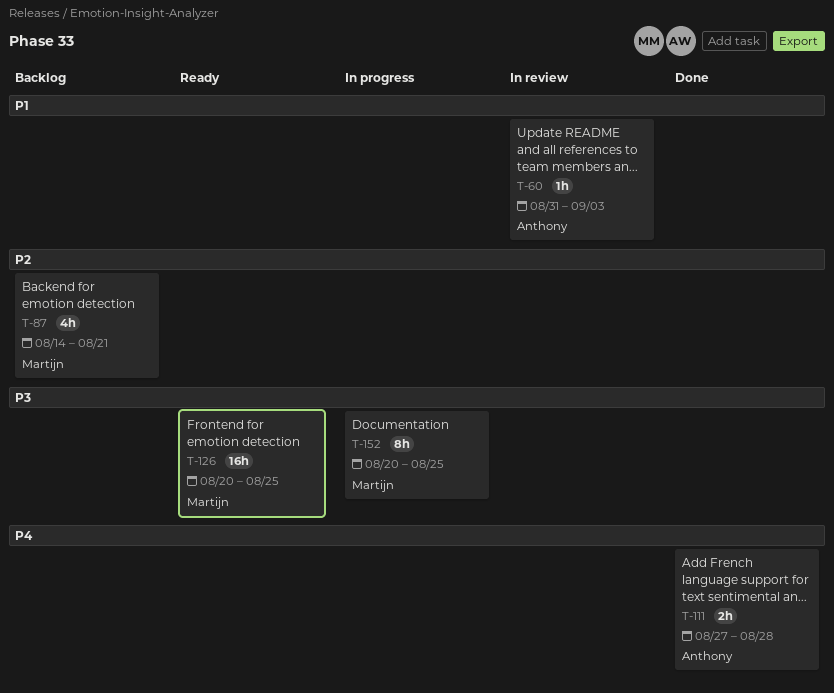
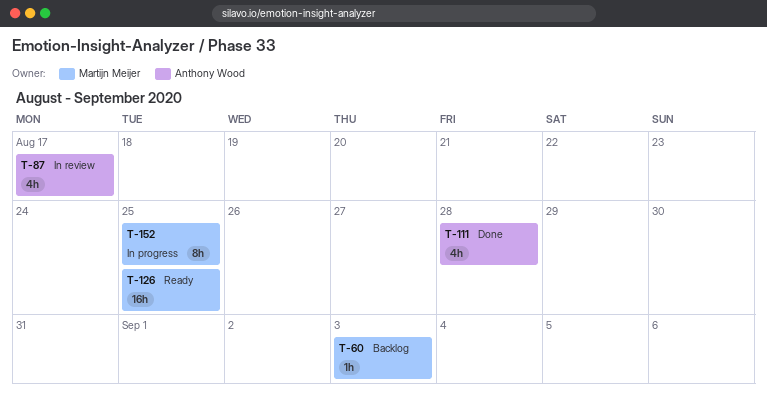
T-60, status: In review -> Backlog
T-60, owner: Anthony Wood -> Martijn Meijer
T-87, status: Backlog -> In review
T-87, owner: Martijn Meijer -> Anthony Wood
T-87, due: Aug 21 -> Aug 17
T-111, estimate: 2h -> 4h

